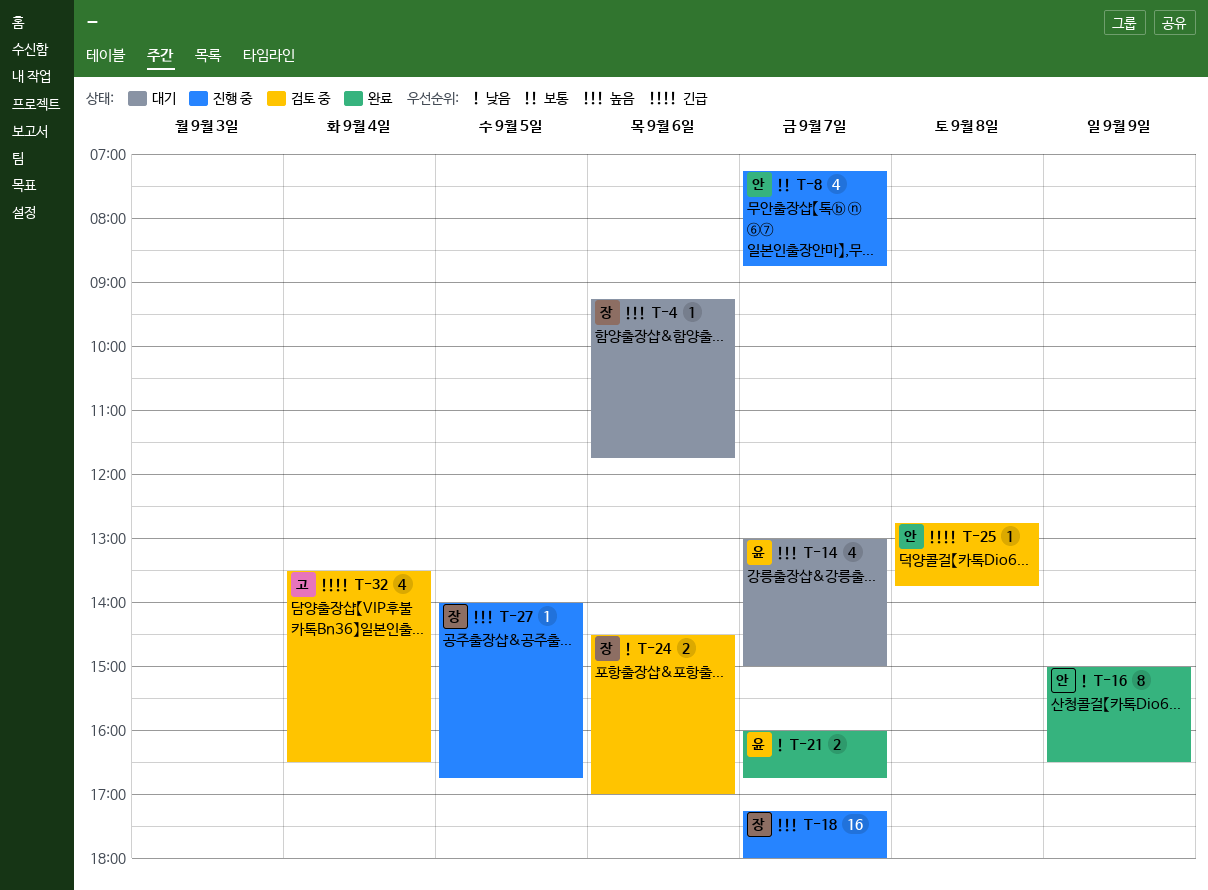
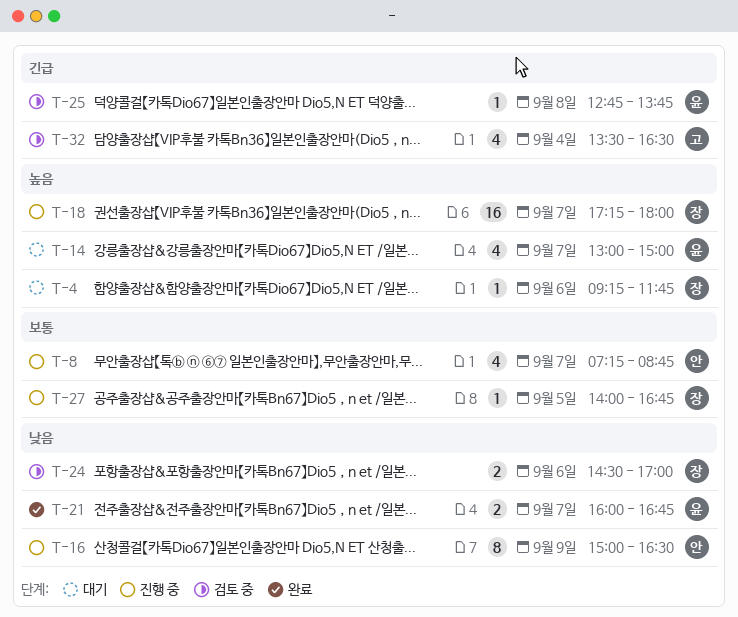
T-16, status: 완료 -> 진행 중
T-25, owner: 안 -> 윤
T-27, priority: 높음 -> 보통

